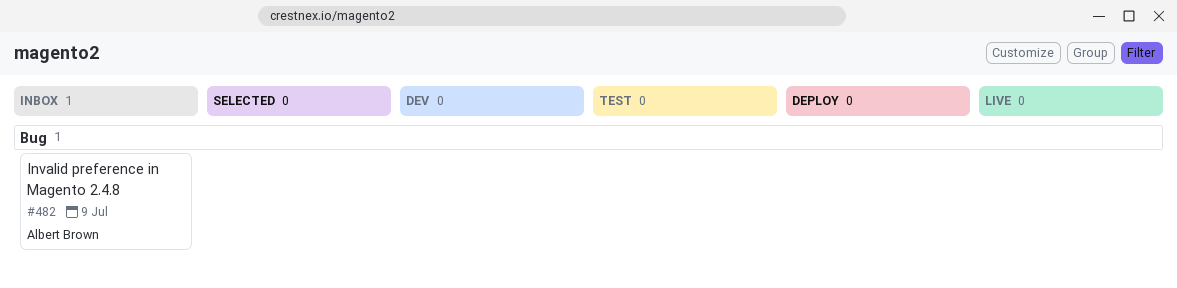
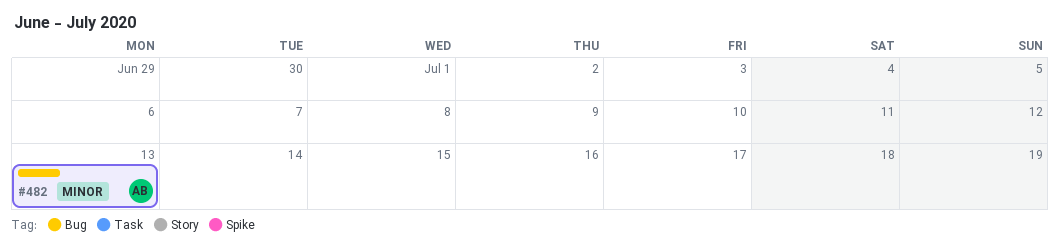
#482, due: Jul 9 -> Jul 13

